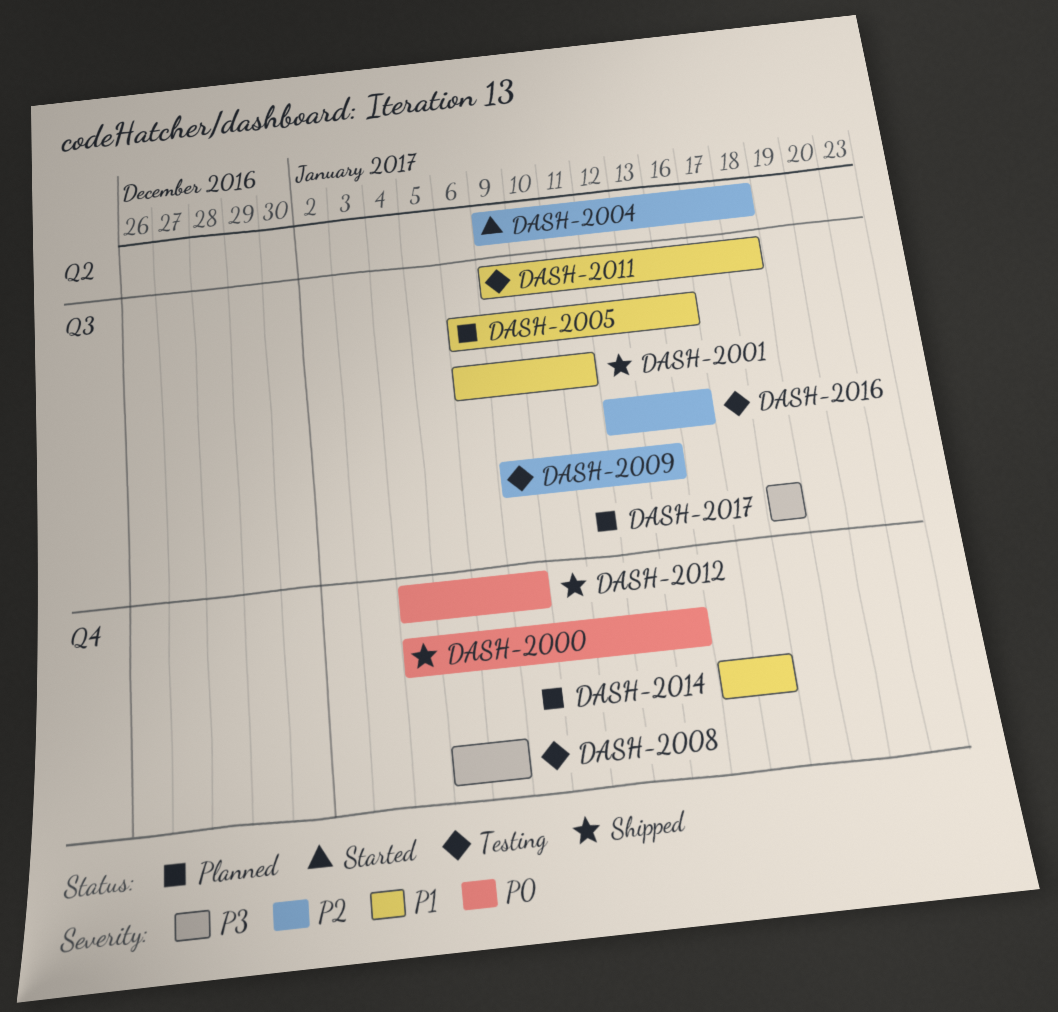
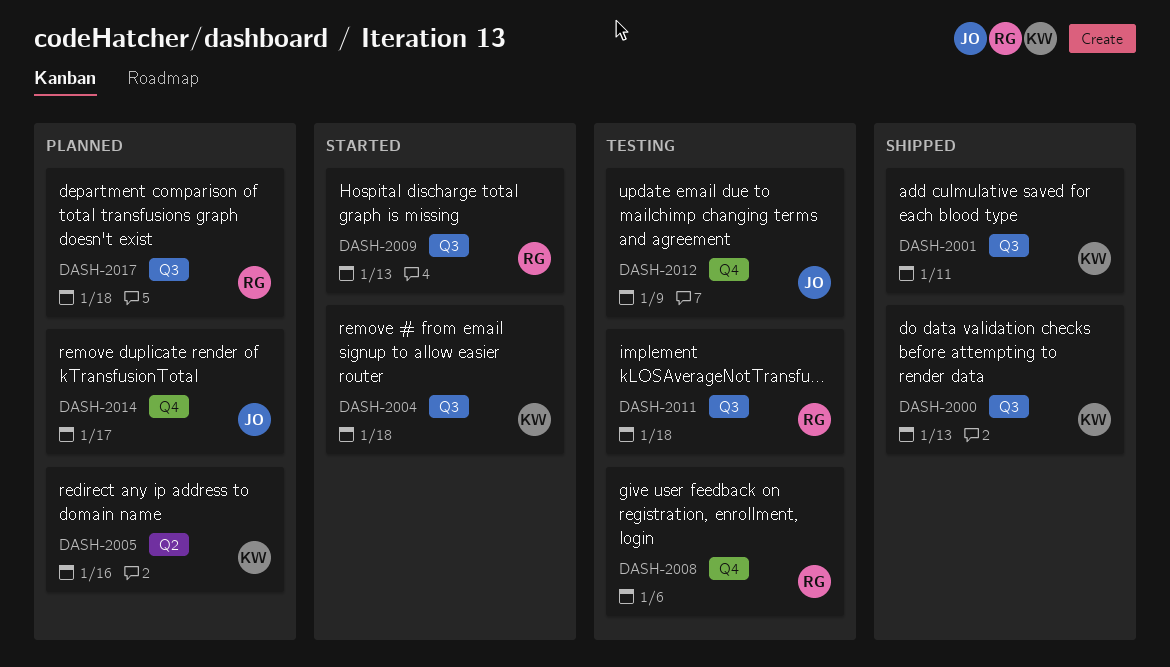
DASH-2000, label: Q4 -> Q3
DASH-2004, label: Q2 -> Q3
DASH-2005, label: Q3 -> Q2
DASH-2009, status: Testing -> Started
DASH-2012, status: Shipped -> Testing
DASH-2016: present -> none

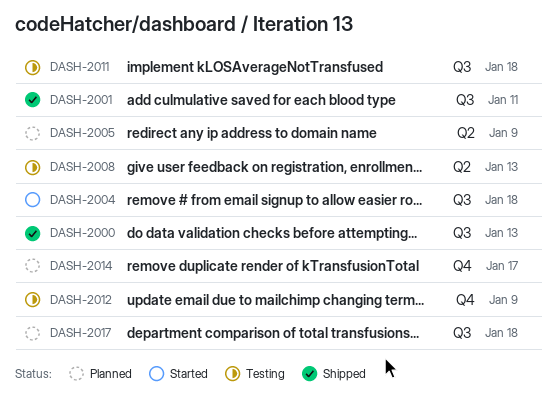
DASH-2005, due: Jan 16 -> Jan 9
DASH-2008, label: Q4 -> Q2
DASH-2008, due: Jan 6 -> Jan 13
DASH-2009: present -> none

